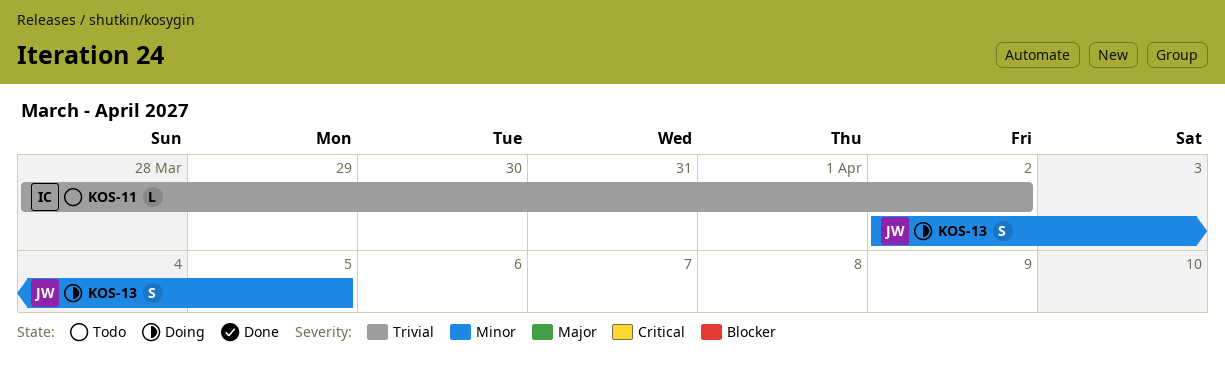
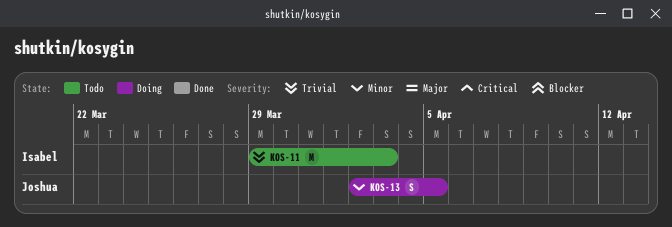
KOS-11, estimate: L -> M
KOS-11, start: Mar 28 -> Mar 29
KOS-11, due: Apr 2 -> Apr 3

